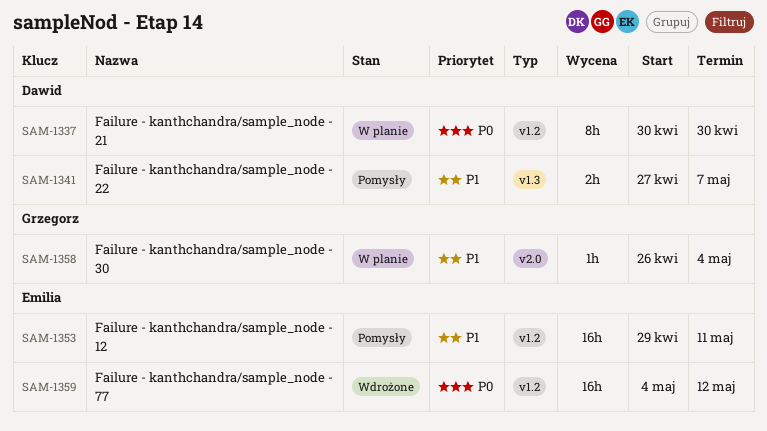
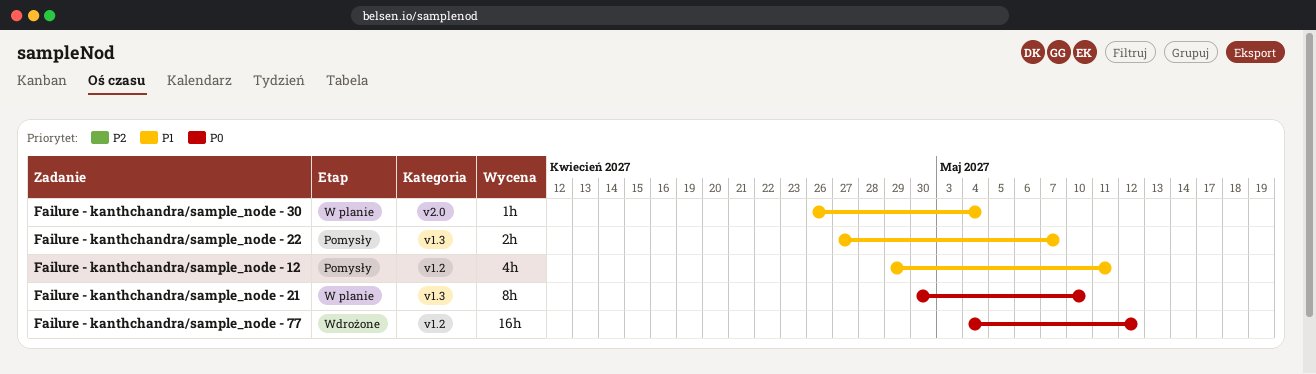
Failure - kanthchandra/sample_node - 12, estimate: 16h -> 4h
Failure - kanthchandra/sample_node - 21, label: v1.2 -> v1.3
Failure - kanthchandra/sample_node - 21, due: Apr 30 -> May 10

